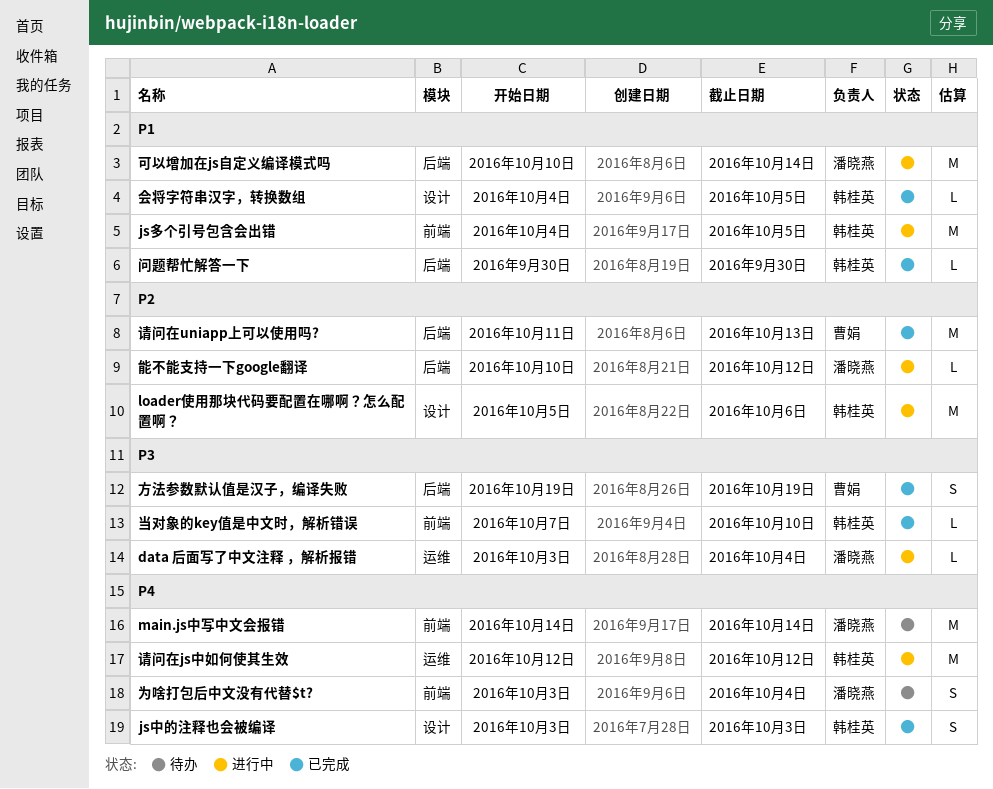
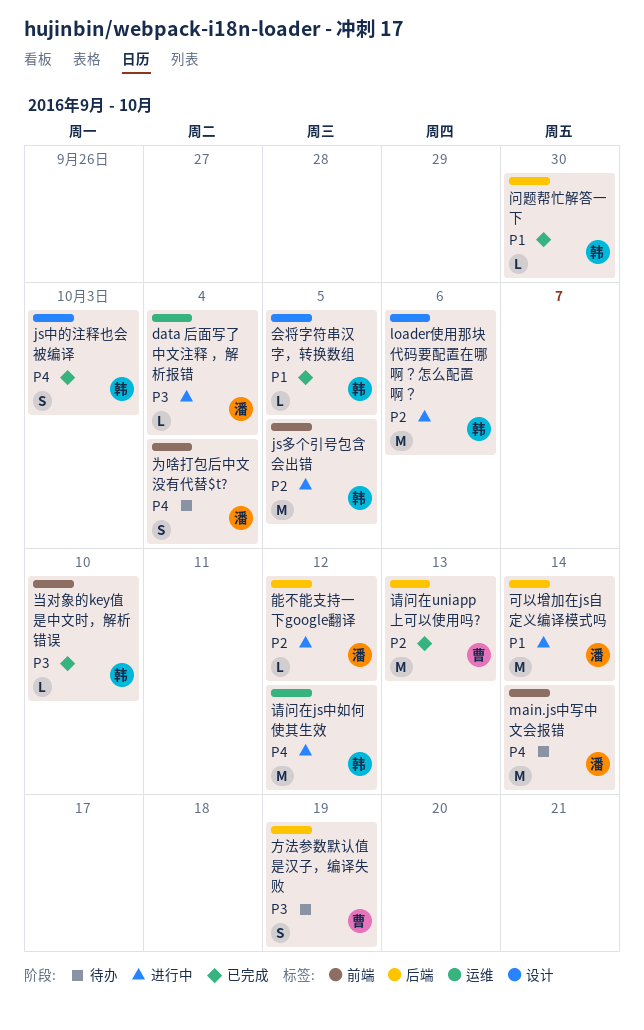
js多个引号包含会出错, priority: P1 -> P2
方法参数默认值是汉子，编译失败, status: 已完成 -> 待办

